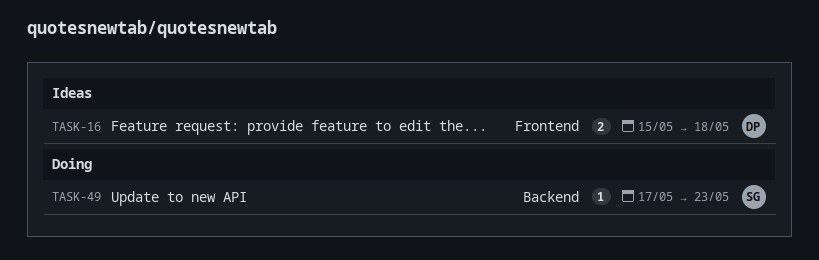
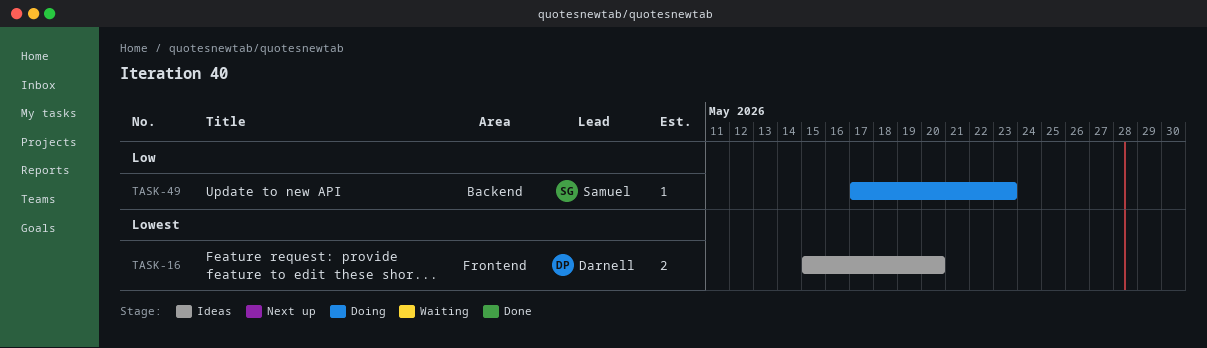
TASK-16, due: May 18 -> May 20

